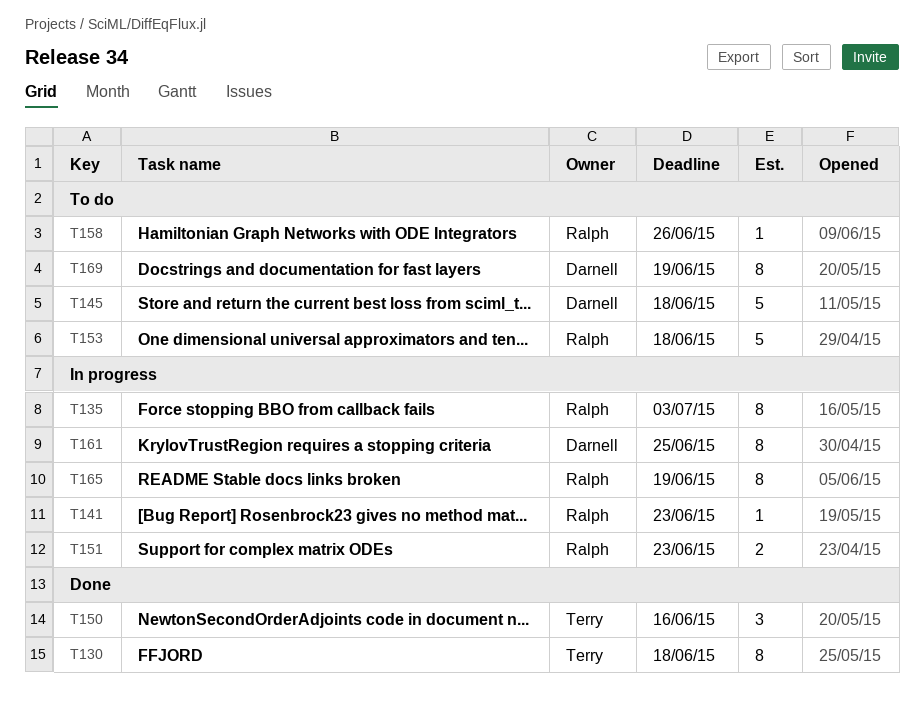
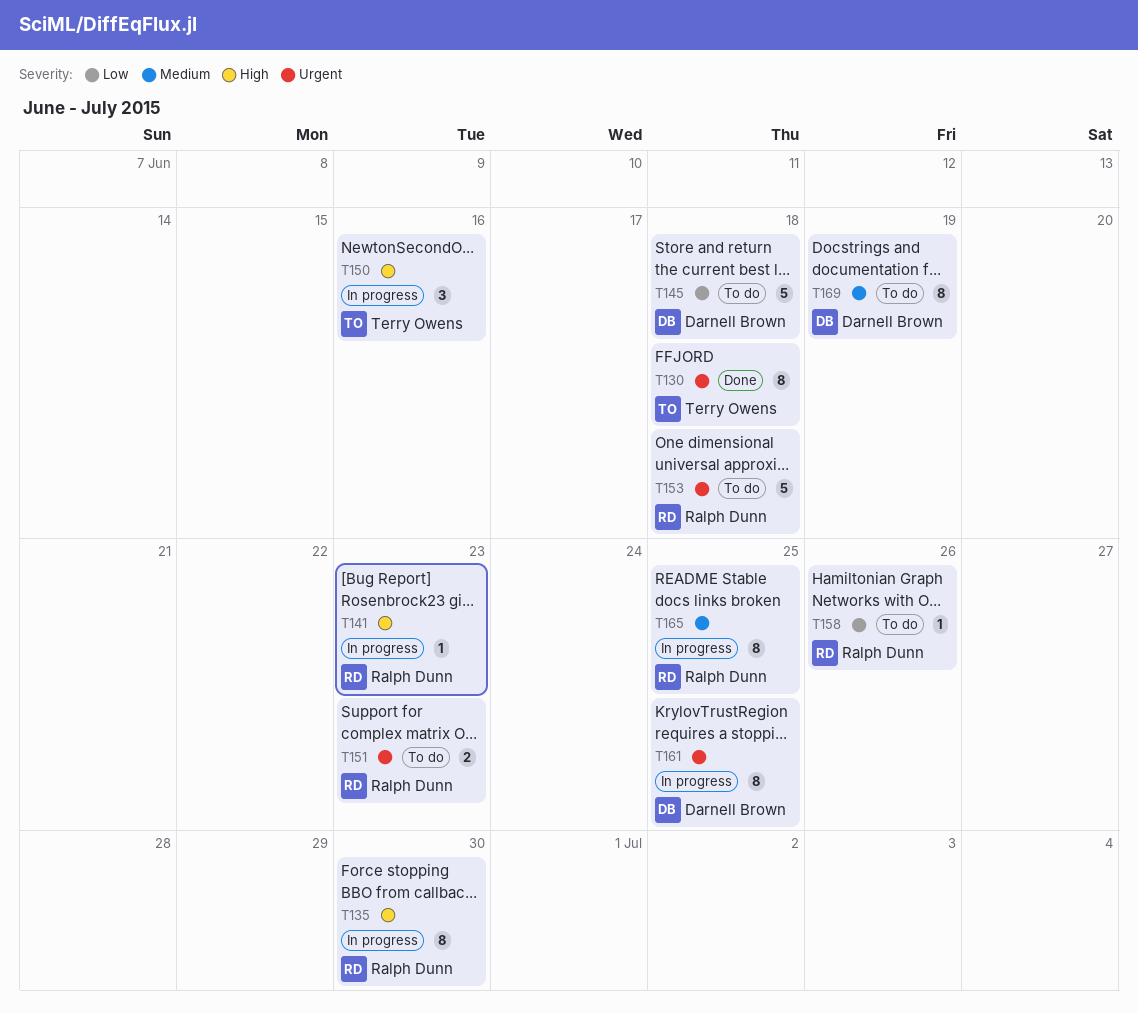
T135, due: Jul 3 -> Jun 30
T150, status: Done -> In progress
T151, status: In progress -> To do
T165, due: Jun 19 -> Jun 25

